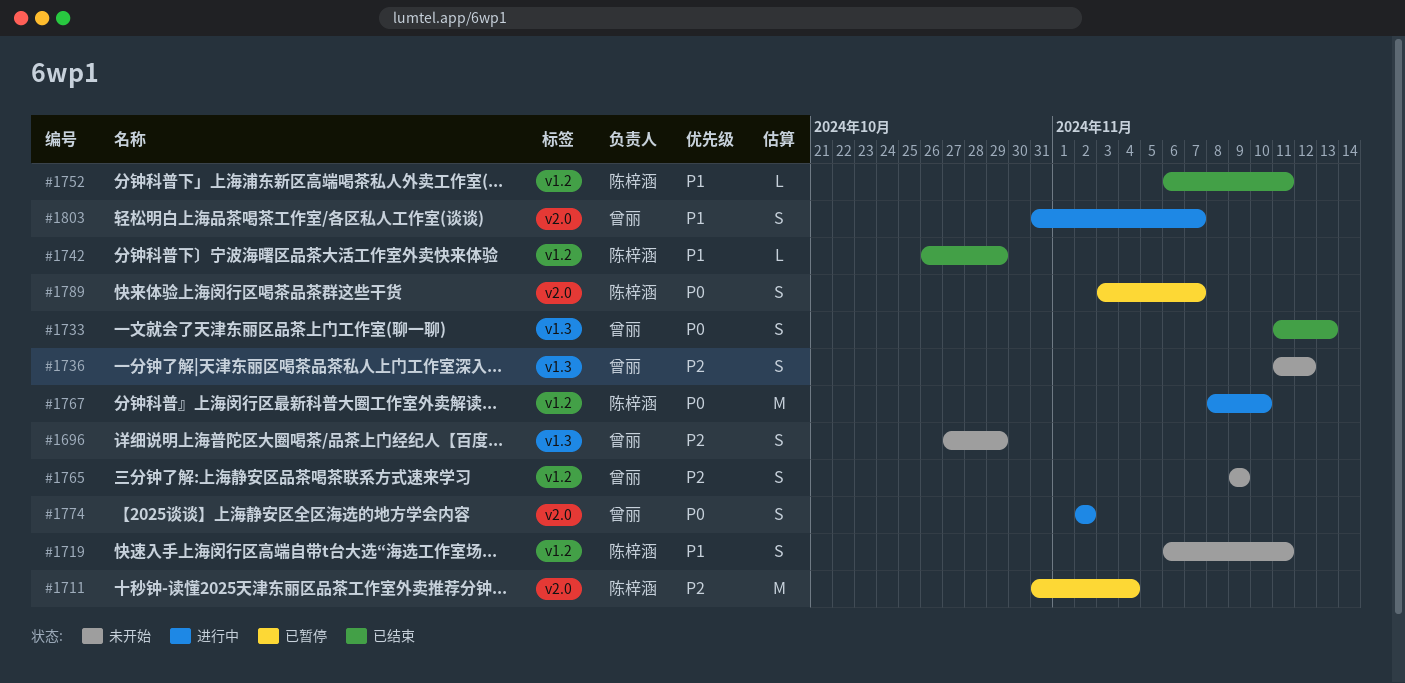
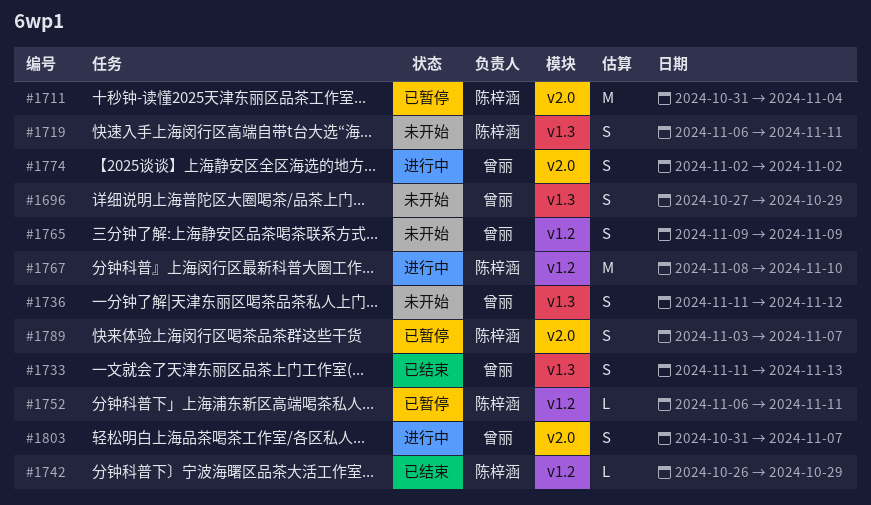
#1719, label: v1.2 -> v1.3
#1752, status: 已结束 -> 已暂停

